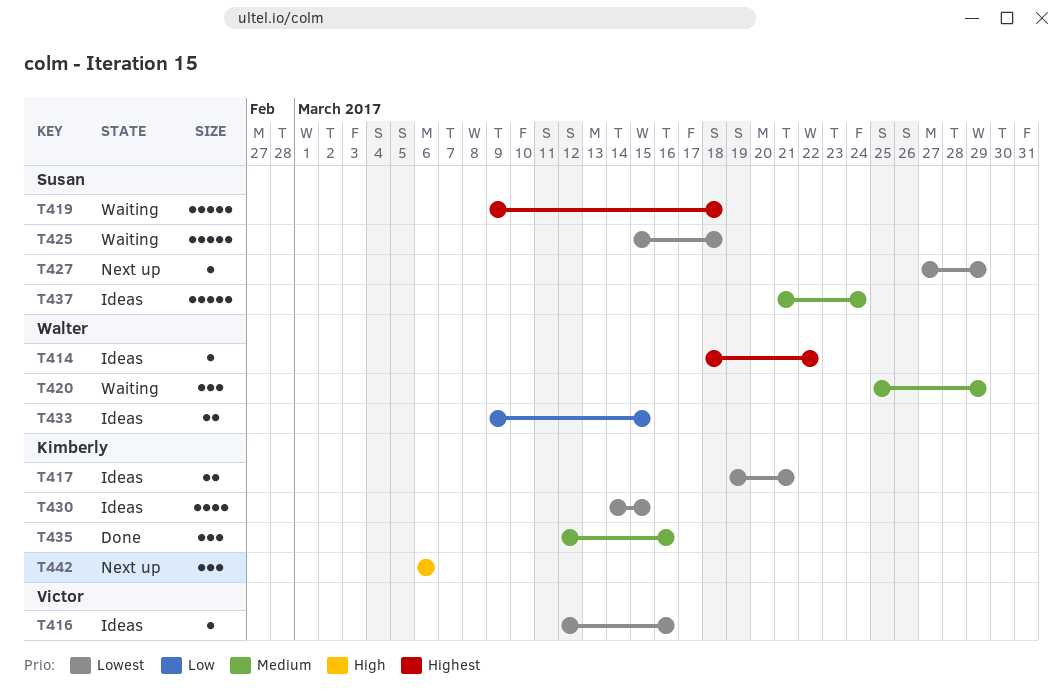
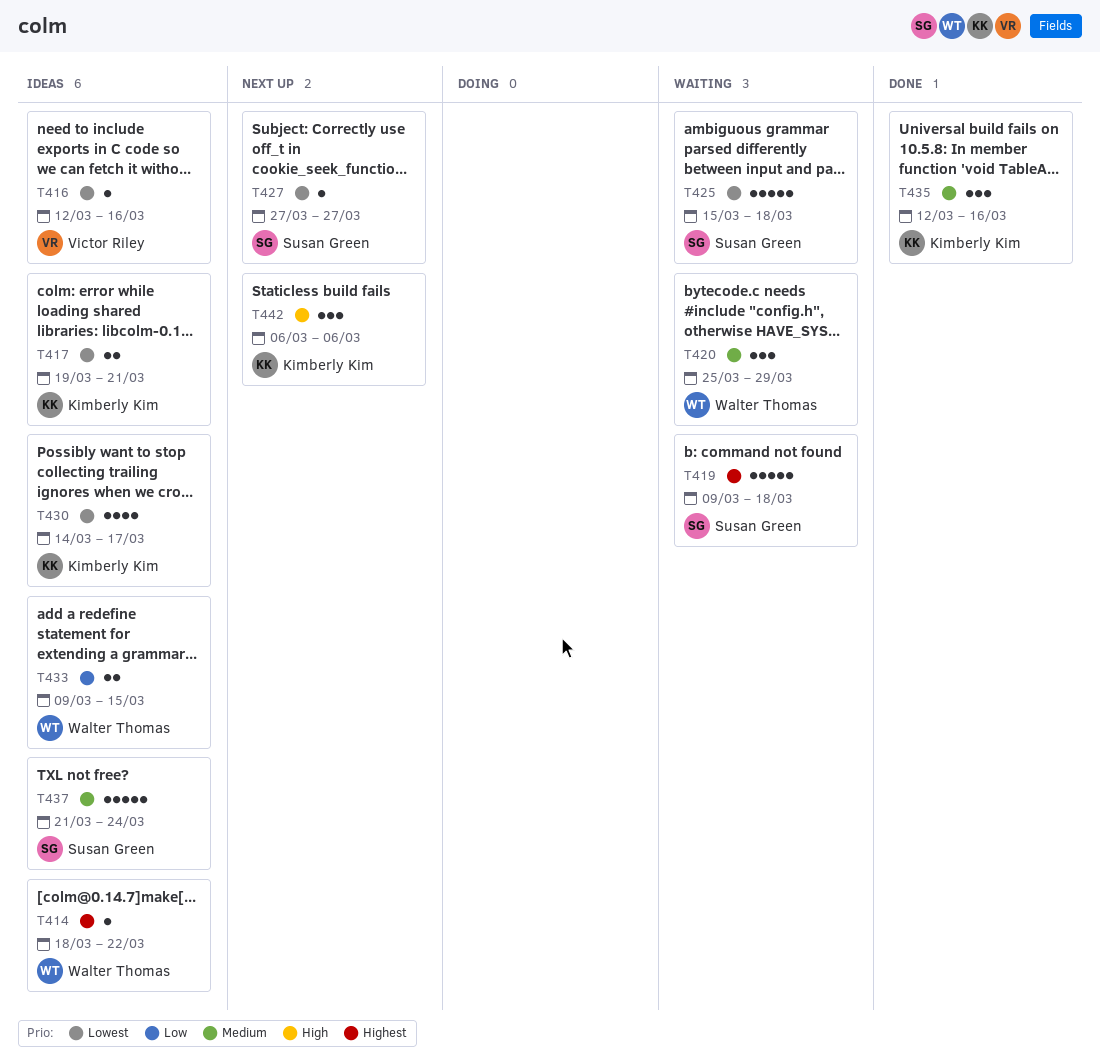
T427, due: Mar 29 -> Mar 27
T430, due: Mar 15 -> Mar 17

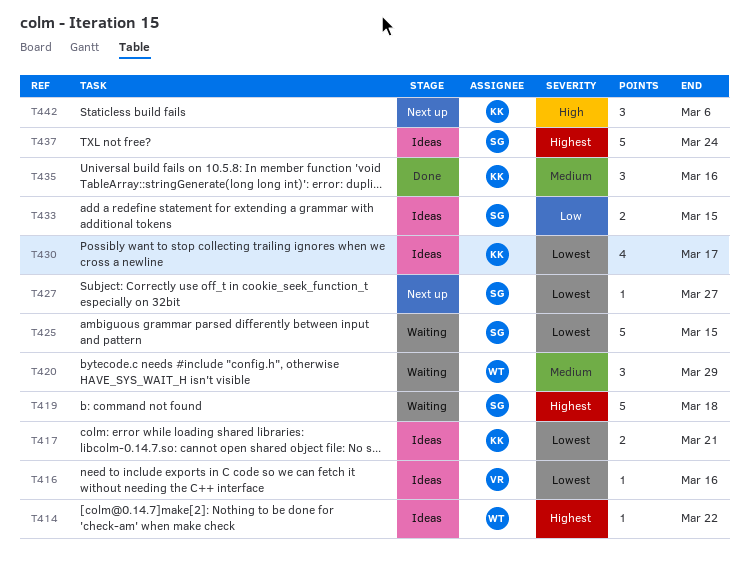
T425, due: Mar 18 -> Mar 15
T433, owner: Walter Thomas -> Susan Green
T437, priority: Medium -> Highest

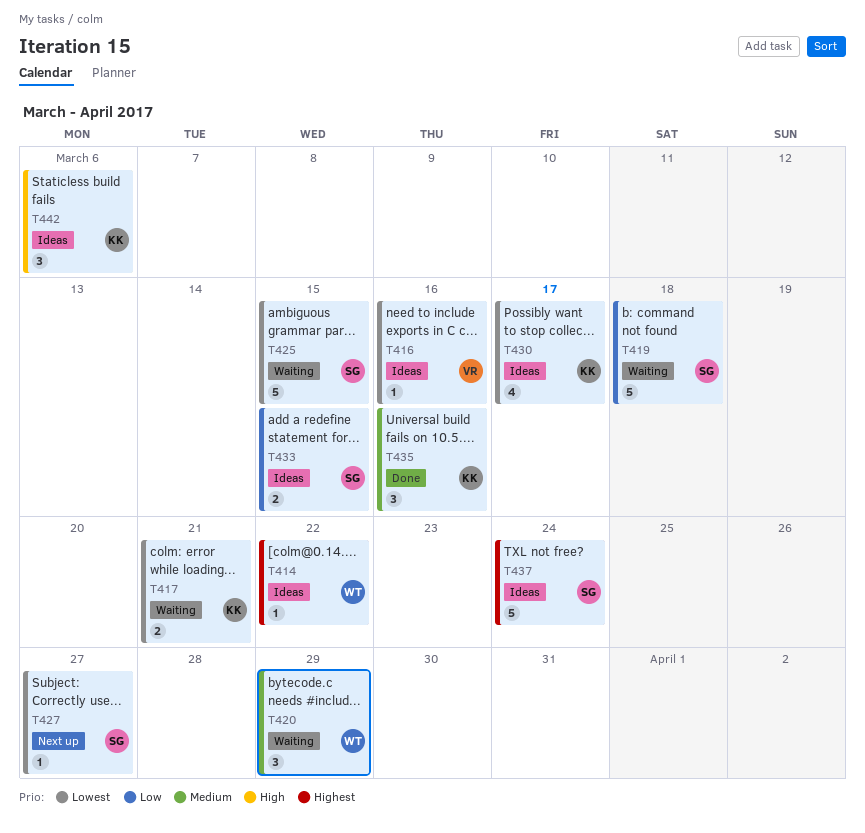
T417, status: Ideas -> Waiting
T419, priority: Highest -> Low
T442, status: Next up -> Ideas

